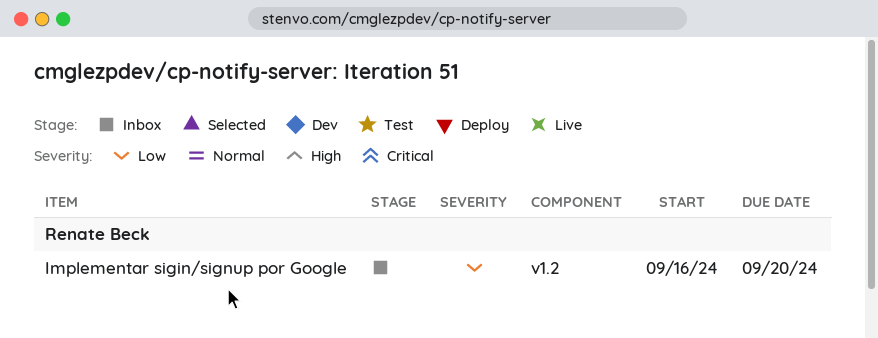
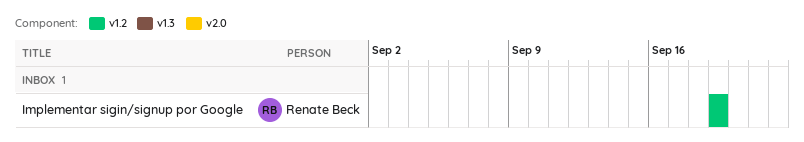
Implementar sigin/signup por Google, start: Sep 16 -> Sep 19
Implementar sigin/signup por Google, due: Sep 20 -> Sep 19

